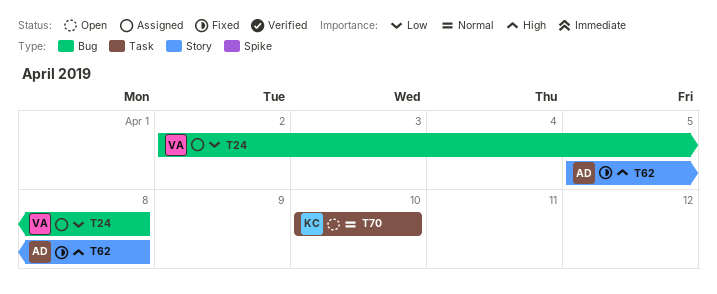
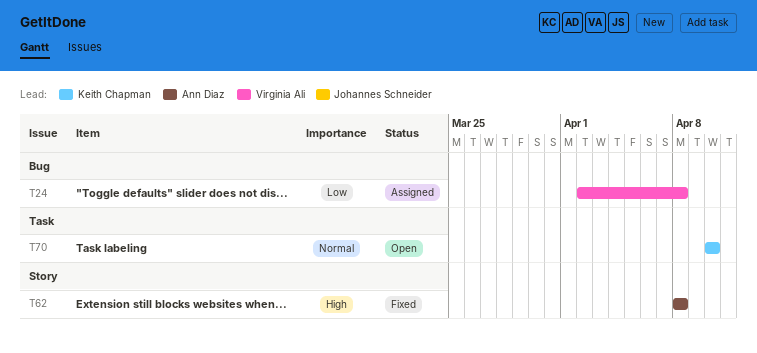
T62, start: Apr 5 -> Apr 8

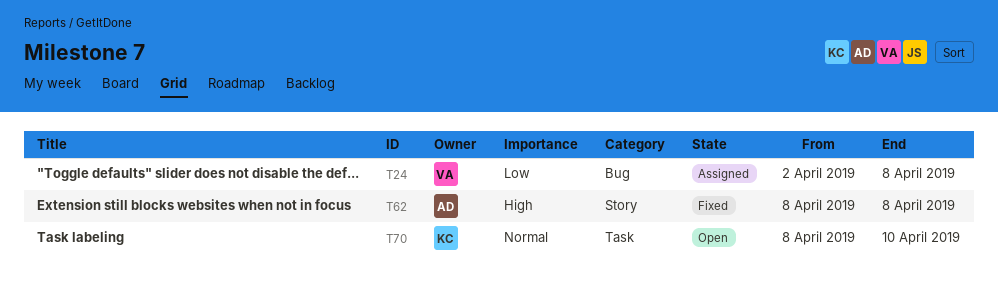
T70, start: Apr 10 -> Apr 8

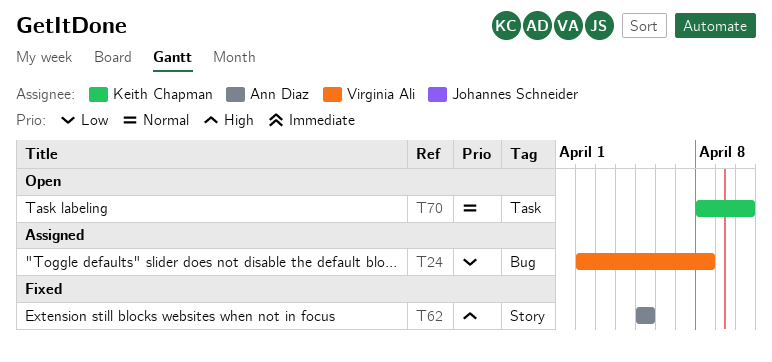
T62, start: Apr 8 -> Apr 5
T62, due: Apr 8 -> Apr 5

